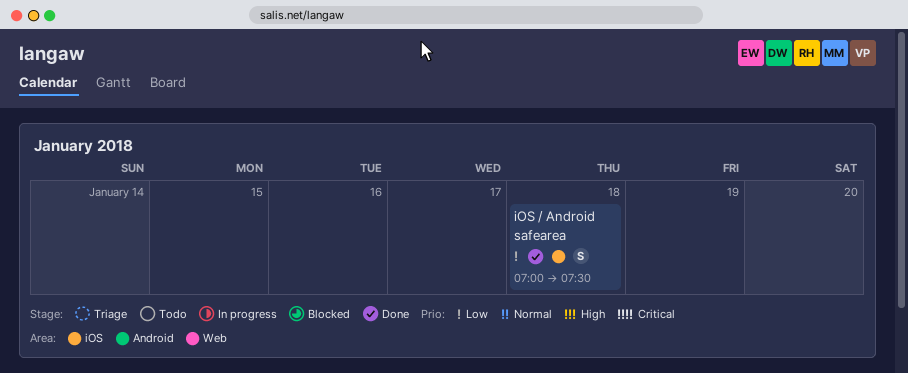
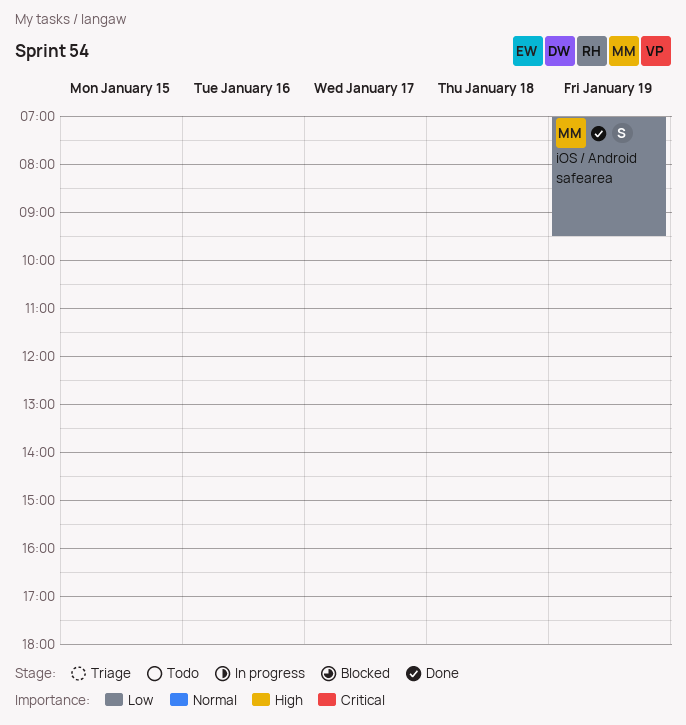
iOS / Android safearea, day: Jan 18 -> Jan 19
iOS / Android safearea, ends: 07:30 -> 09:30

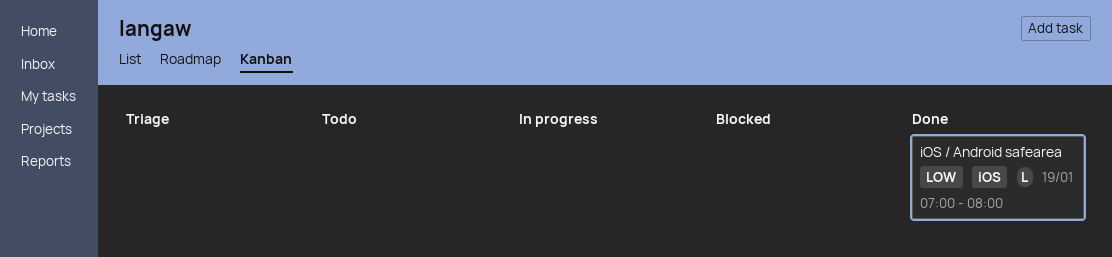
iOS / Android safearea, estimate: S -> L
iOS / Android safearea, ends: 09:30 -> 08:00

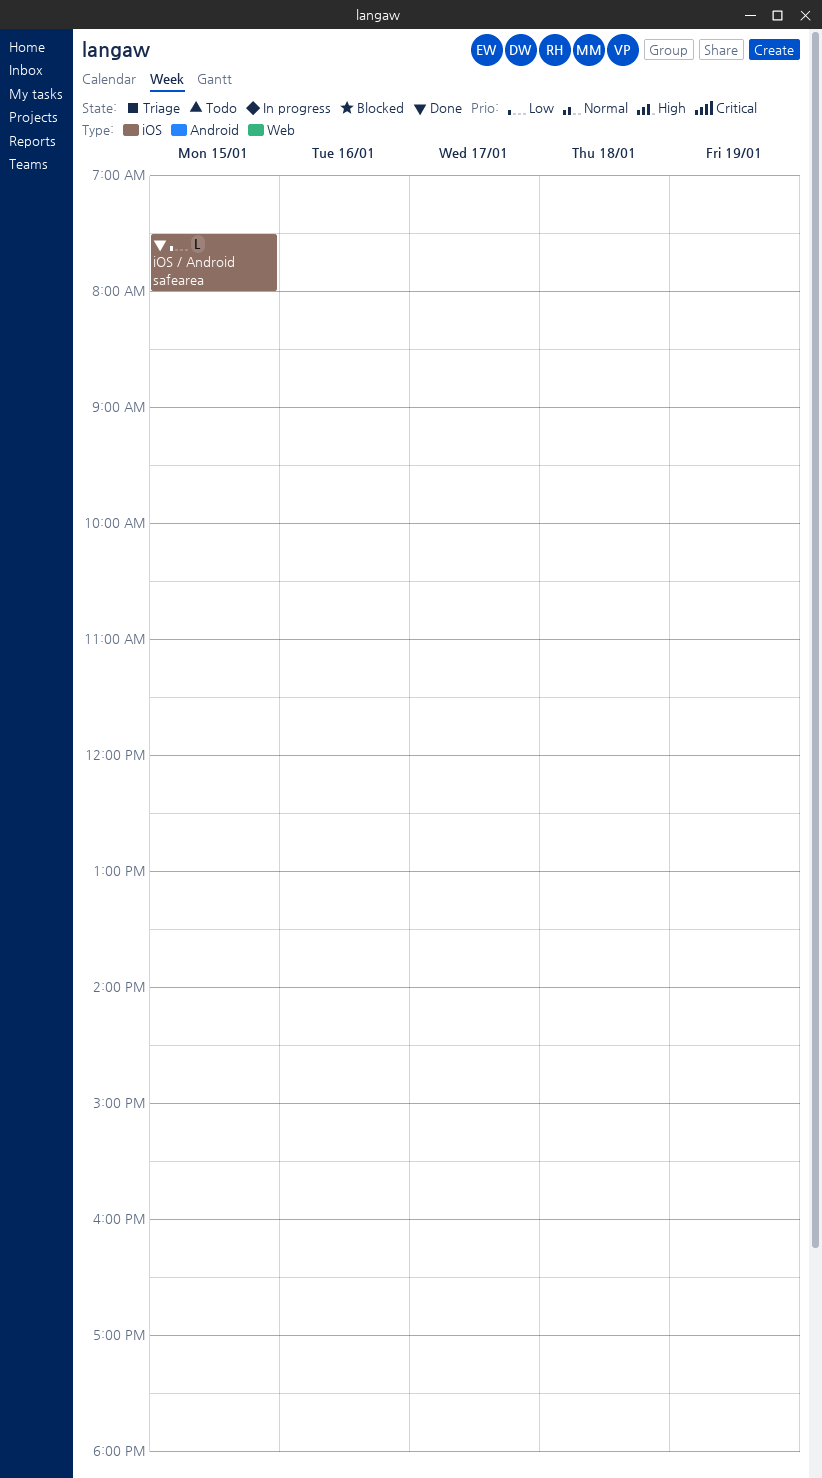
iOS / Android safearea, day: Jan 19 -> Jan 15
iOS / Android safearea, begins: 07:00 -> 07:30

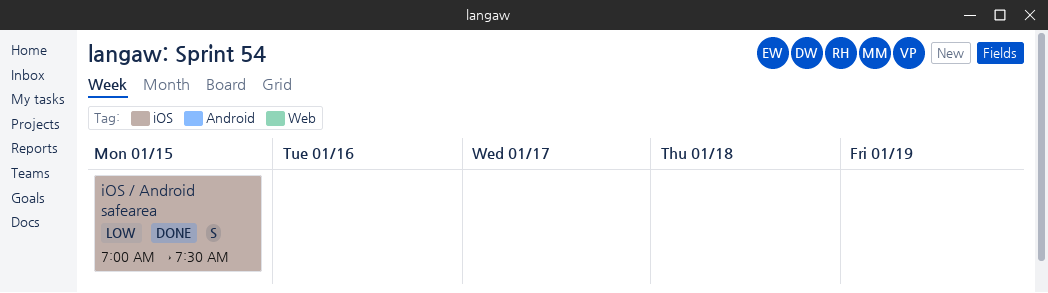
iOS / Android safearea, estimate: L -> S
iOS / Android safearea, begins: 07:30 -> 07:00
iOS / Android safearea, ends: 08:00 -> 07:30

